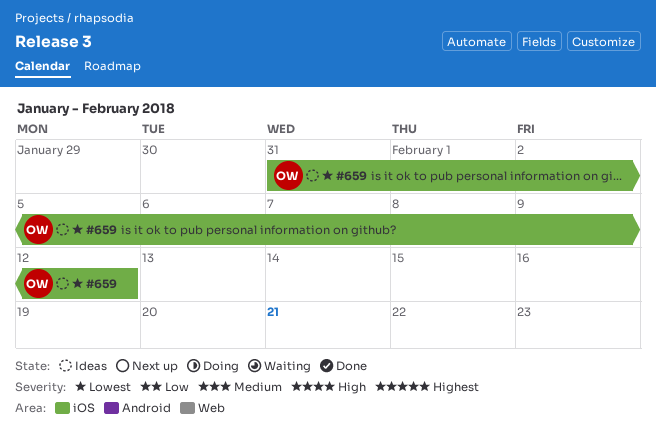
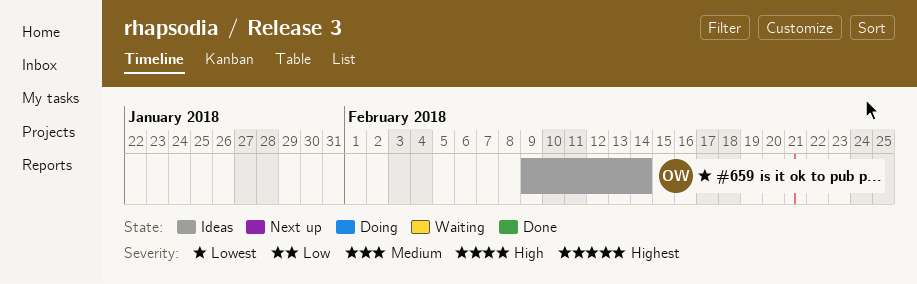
#659, start: Jan 31 -> Feb 9
#659, due: Feb 12 -> Feb 14

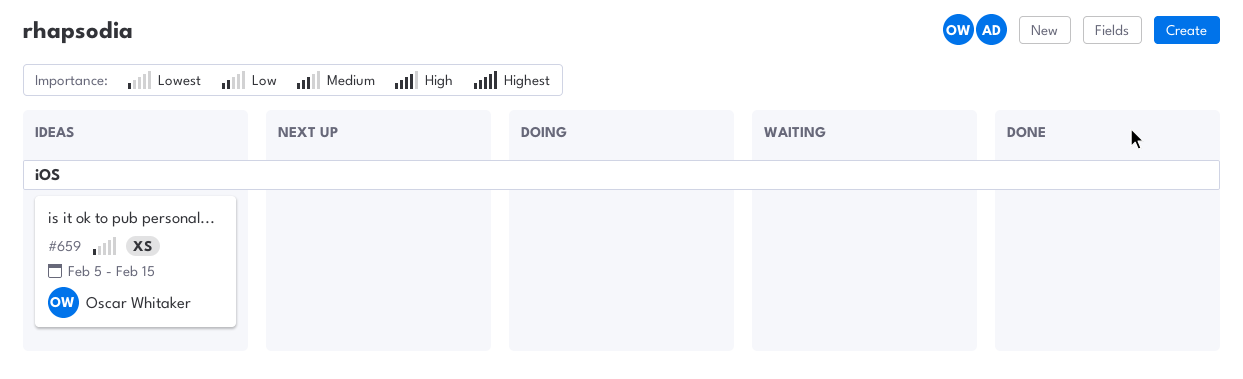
#659, start: Feb 9 -> Feb 5
#659, due: Feb 14 -> Feb 15

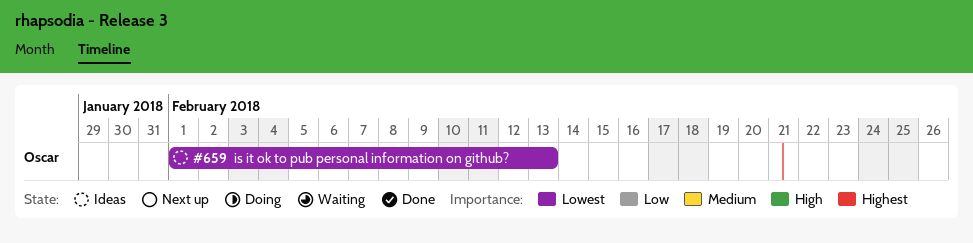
#659, start: Feb 5 -> Feb 1
#659, due: Feb 15 -> Feb 13

